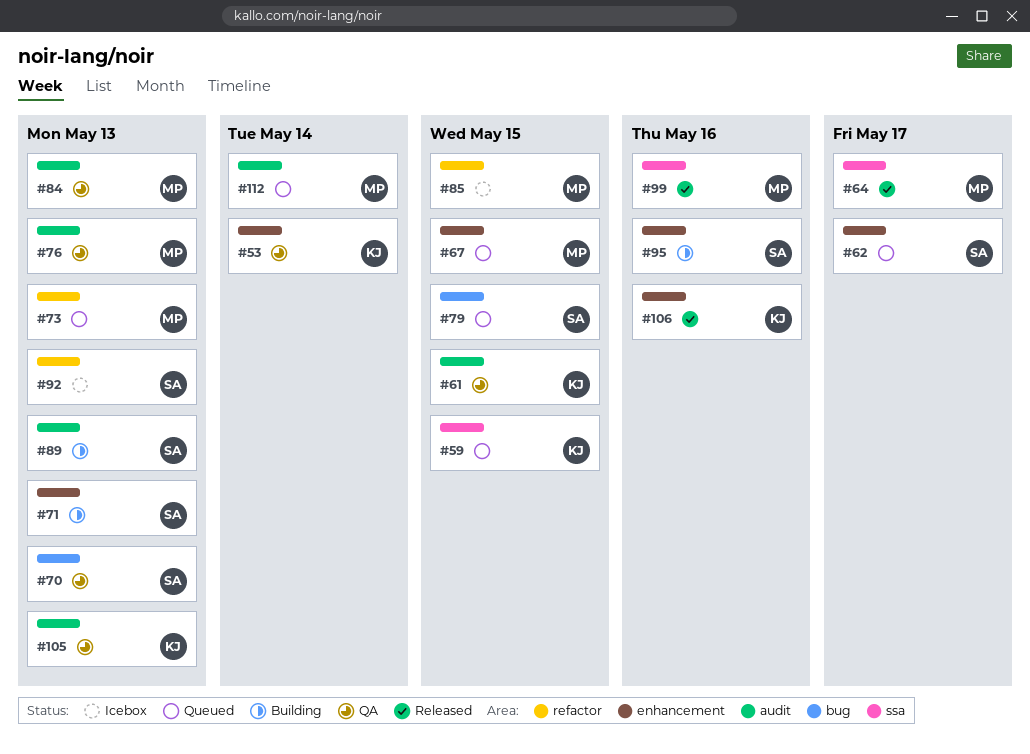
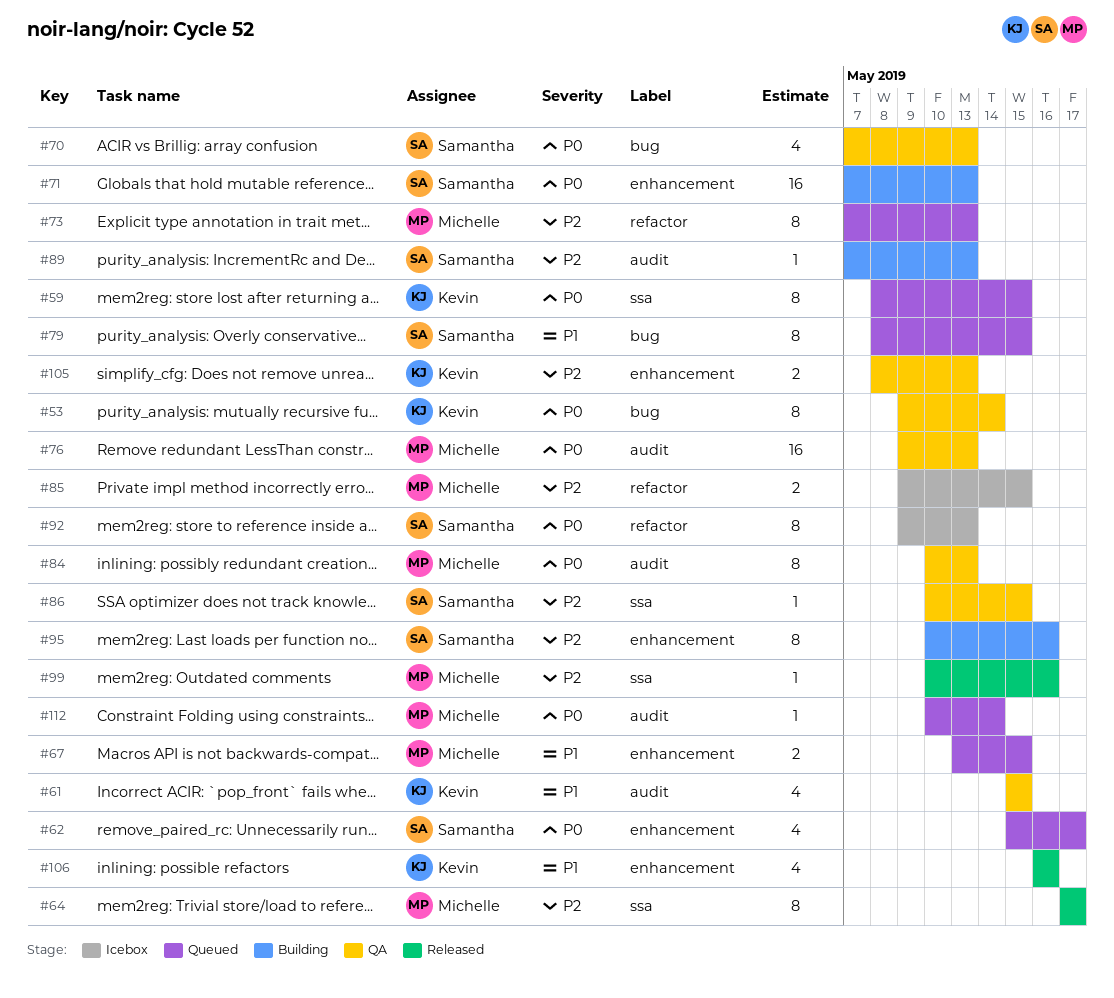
#53, label: enhancement -> bug
#86: none -> present
#105, label: audit -> enhancement

